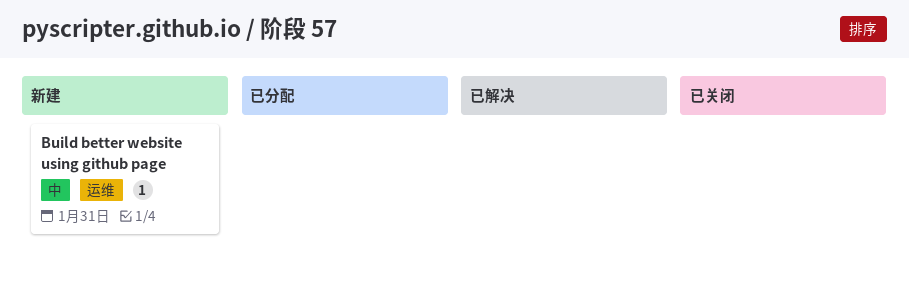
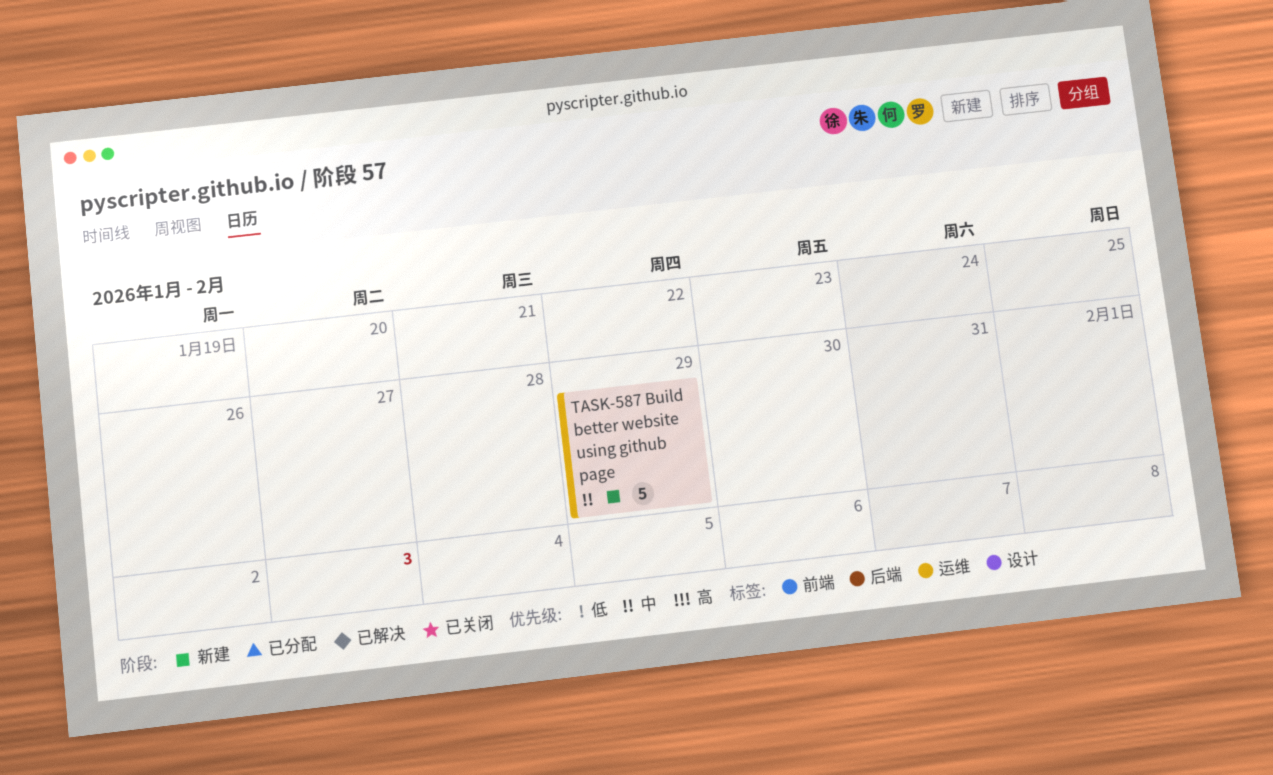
Build better website using github page, estimate: 1 -> 5
Build better website using github page, due: Jan 31 -> Jan 29

